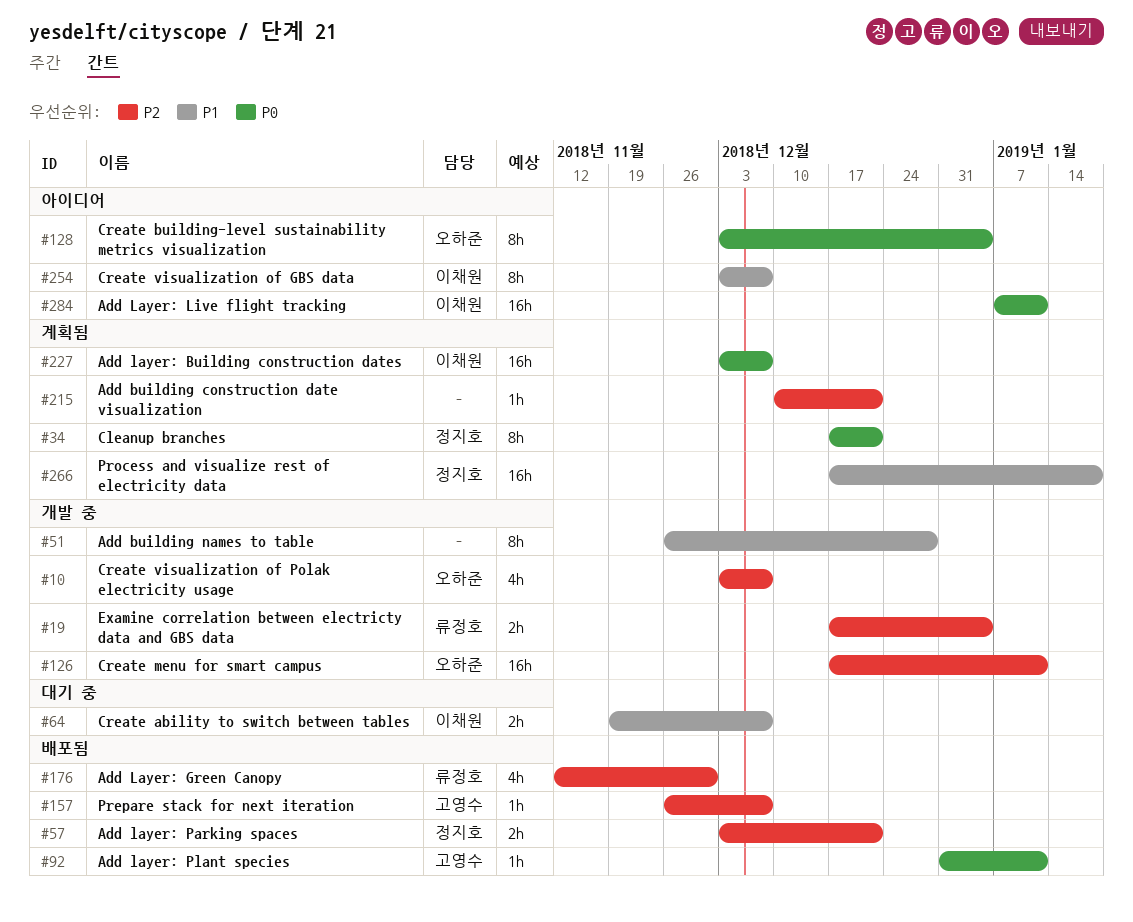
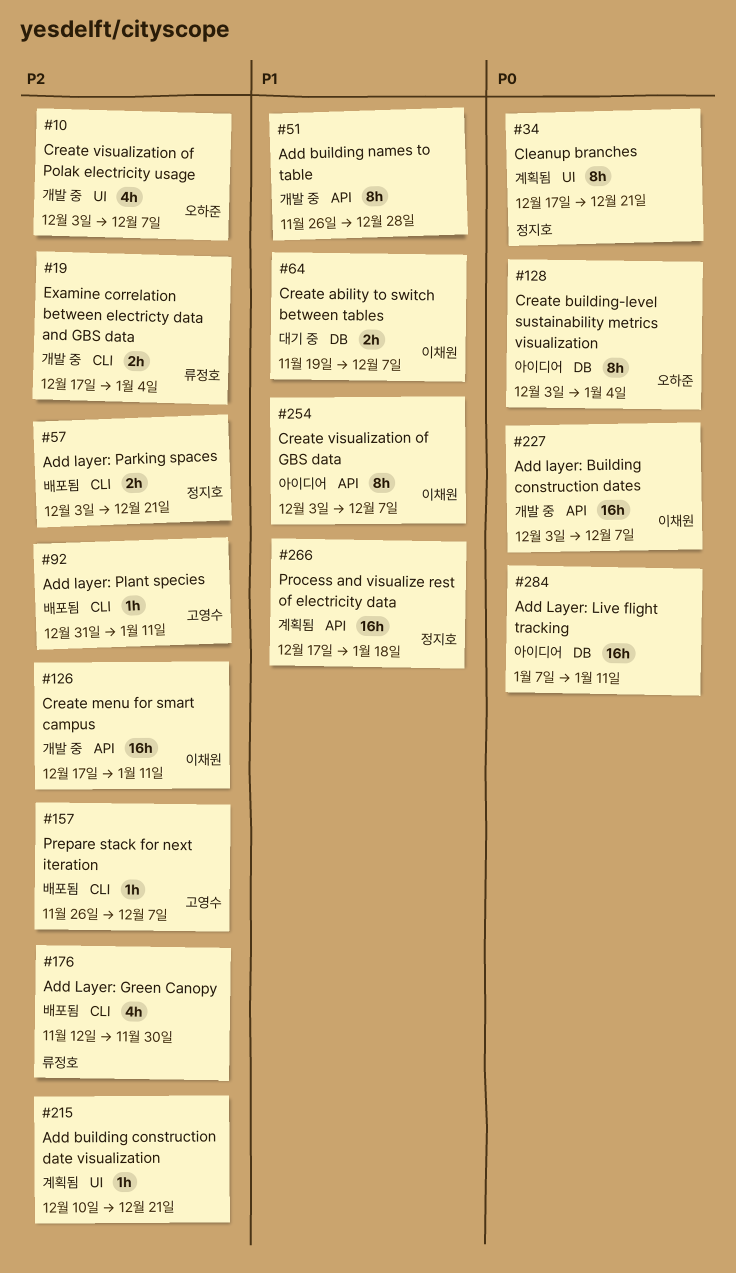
#92, priority: P0 -> P2
#126, owner: 오하준 -> 이채원
#227, status: 계획됨 -> 개발 중
#284, owner: 이채원 -> none

